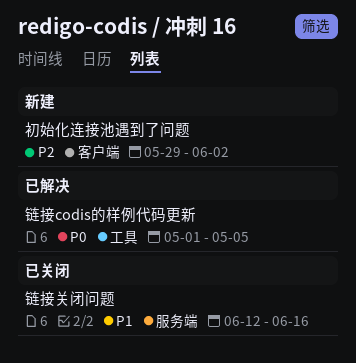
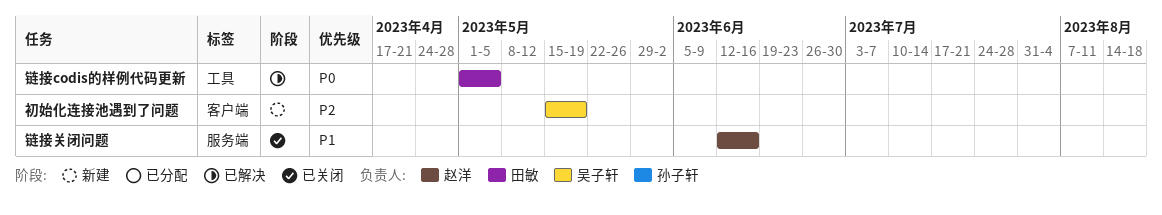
初始化连接池遇到了问题, start: May 29 -> May 15
初始化连接池遇到了问题, due: Jun 2 -> May 19

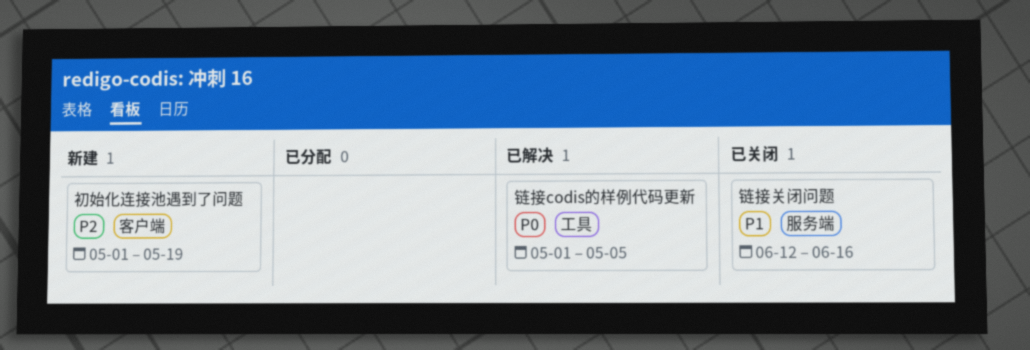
初始化连接池遇到了问题, start: May 15 -> May 1

